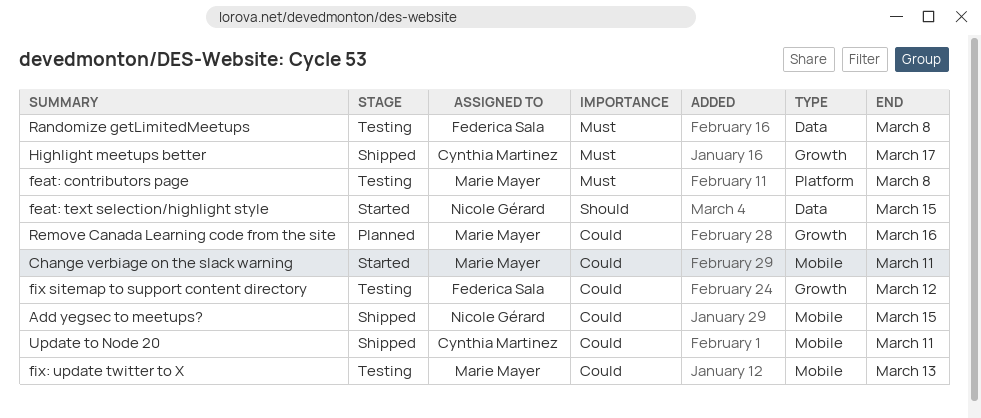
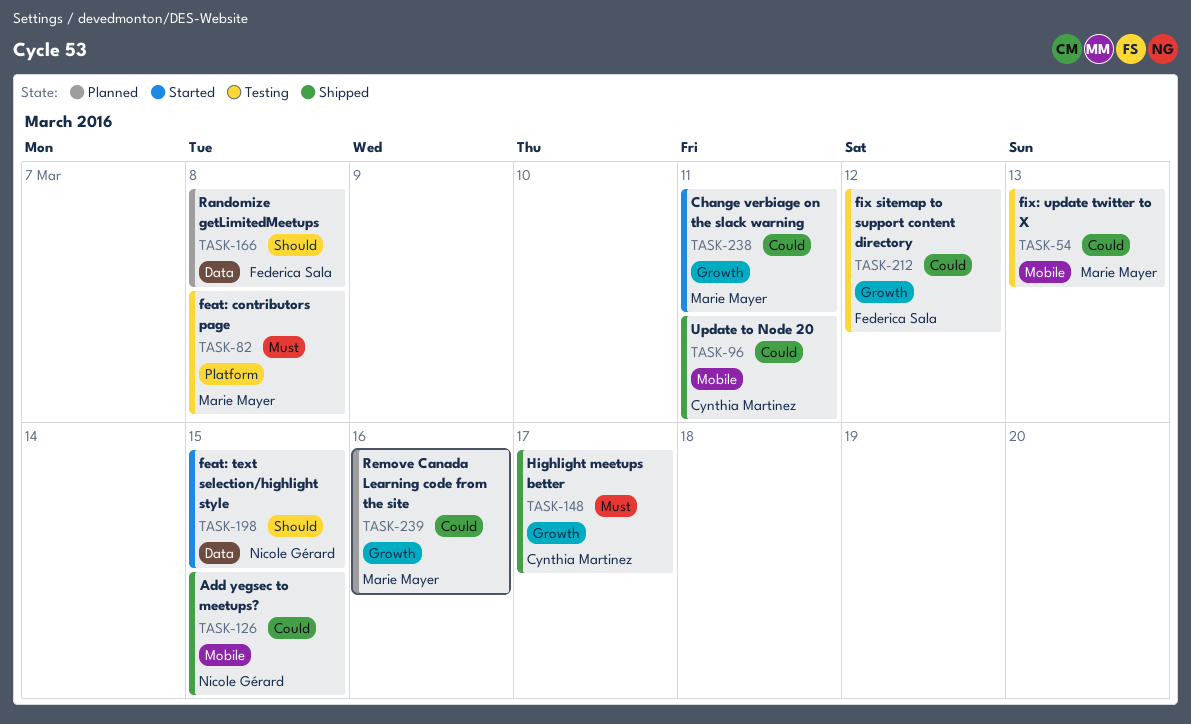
Change verbiage on the slack warning, label: Mobile -> Growth
Randomize getLimitedMeetups, status: Testing -> Planned
Randomize getLimitedMeetups, priority: Must -> Should

